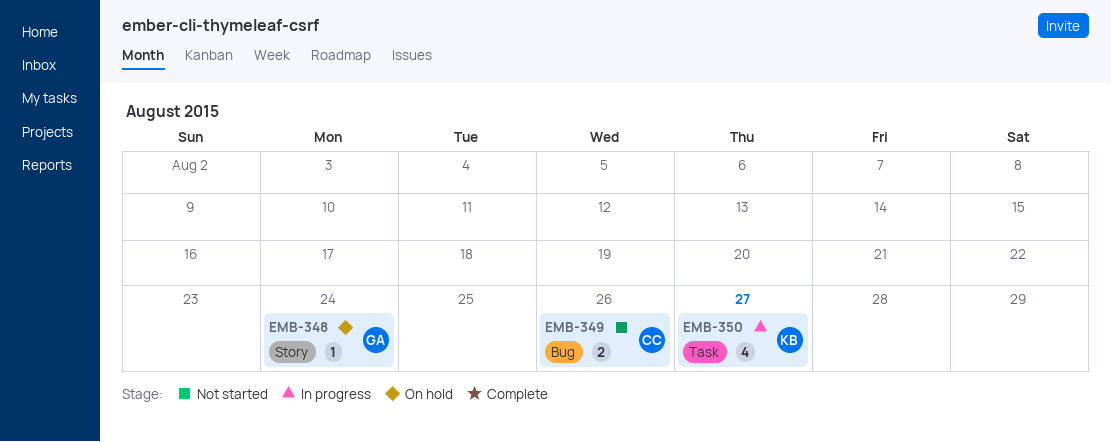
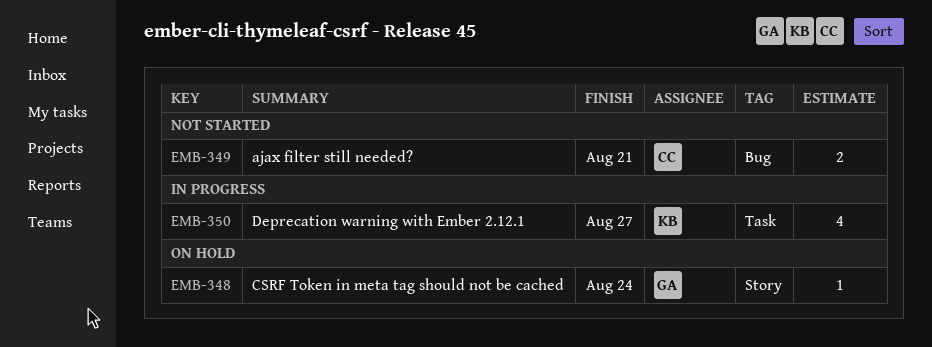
EMB-349, due: Aug 26 -> Aug 21

